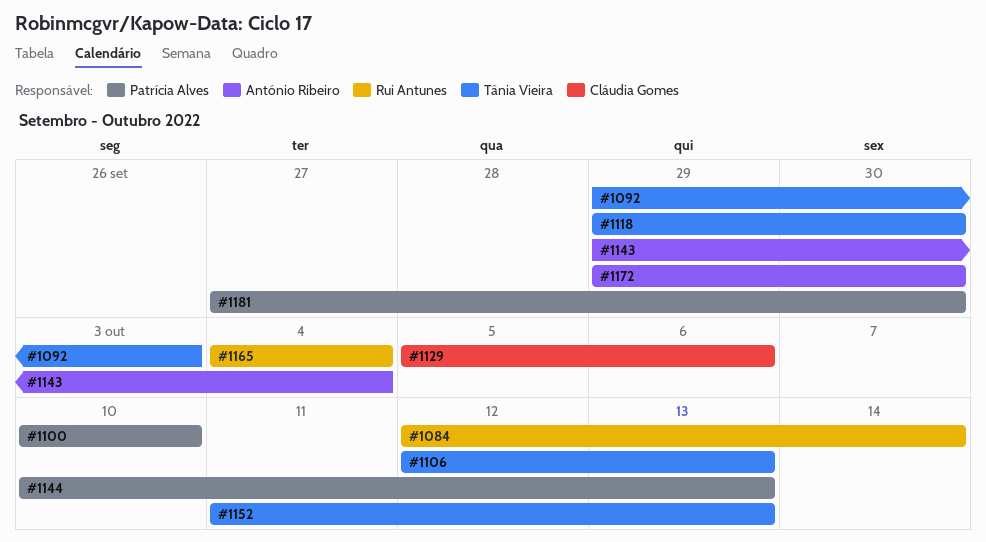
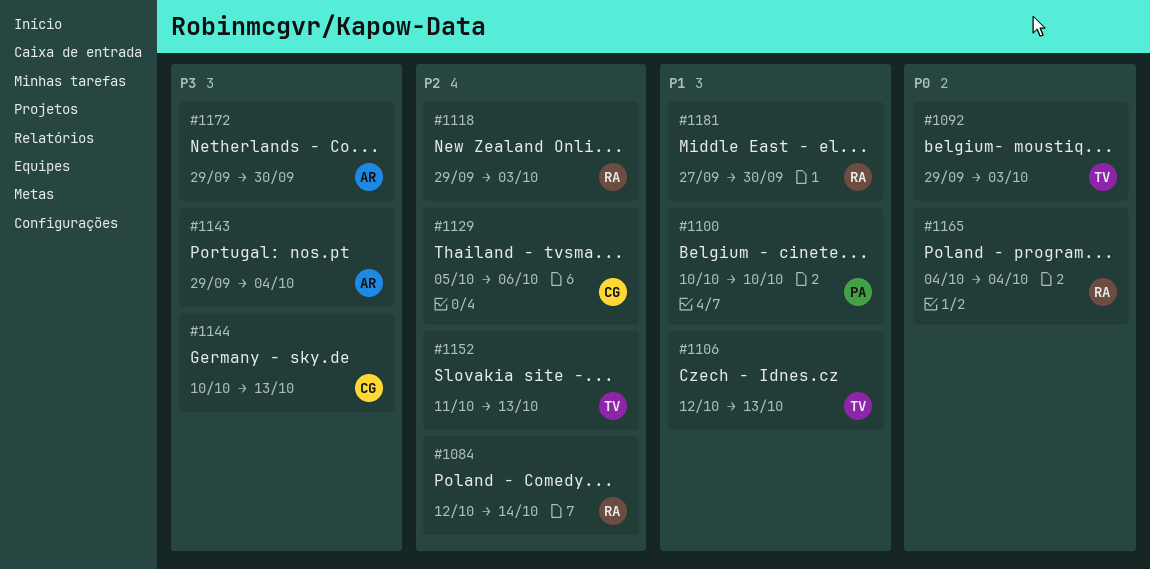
#1118, owner: Tânia Vieira -> Rui Antunes
#1118, due: Sep 30 -> Oct 3
#1144, owner: Patrícia Alves -> Cláudia Gomes
#1181, owner: Patrícia Alves -> Rui Antunes

